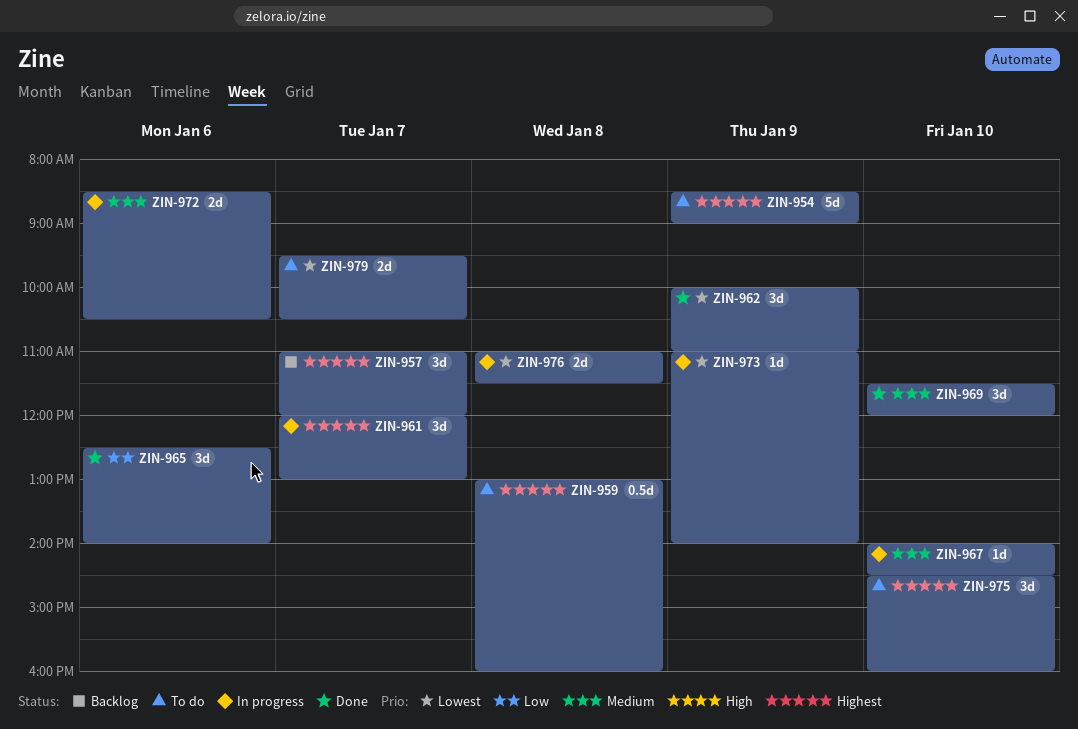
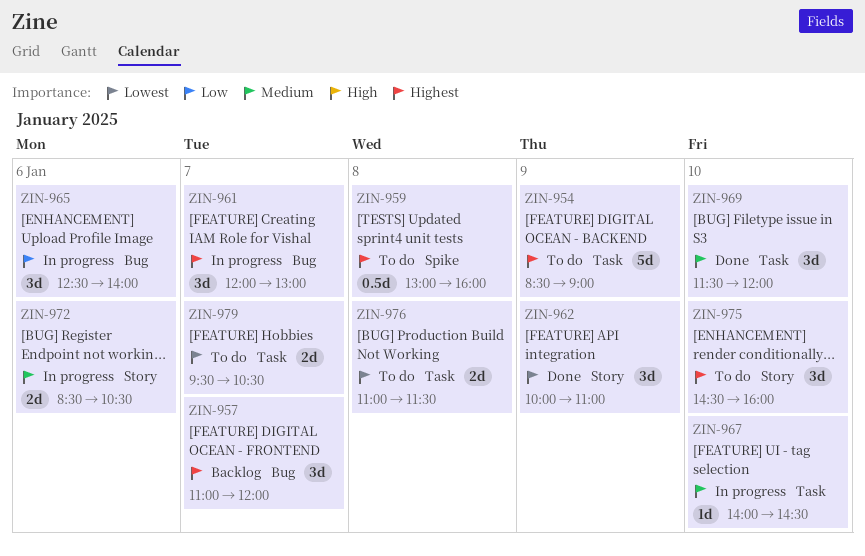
ZIN-965, status: Done -> In progress
ZIN-973: present -> none
ZIN-976, status: In progress -> To do

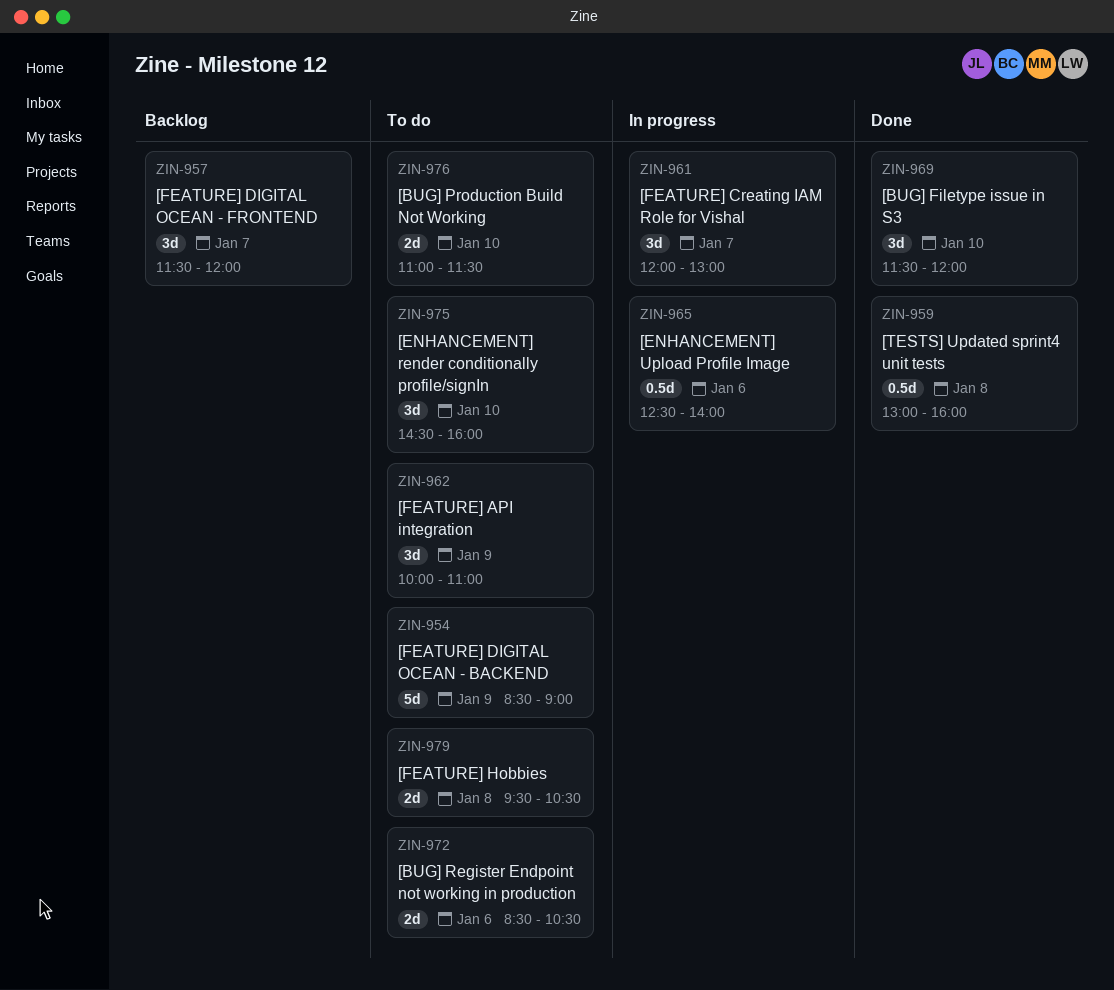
ZIN-957, begins: 11:00 -> 11:30
ZIN-959, status: To do -> Done
ZIN-962, status: Done -> To do
ZIN-965, estimate: 3d -> 0.5d
ZIN-967: present -> none
ZIN-972, status: In progress -> To do
ZIN-976, day: Jan 8 -> Jan 10
ZIN-979, day: Jan 7 -> Jan 8

